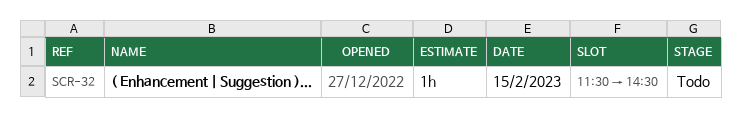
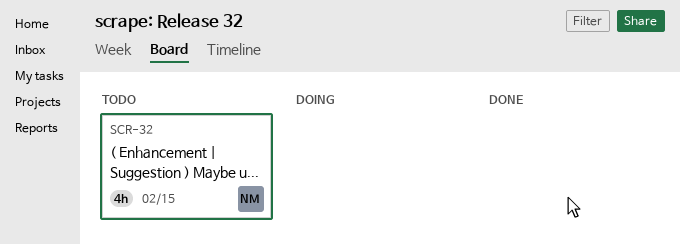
SCR-32, estimate: 1h -> 4h

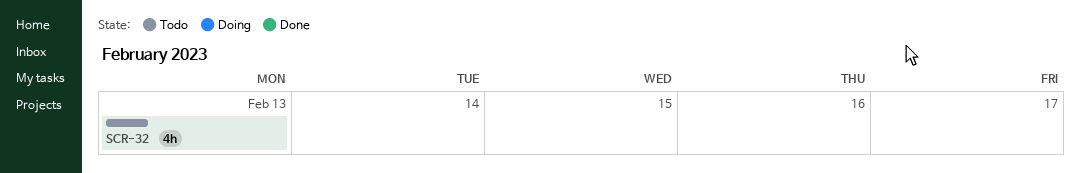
SCR-32, day: Feb 15 -> Feb 13

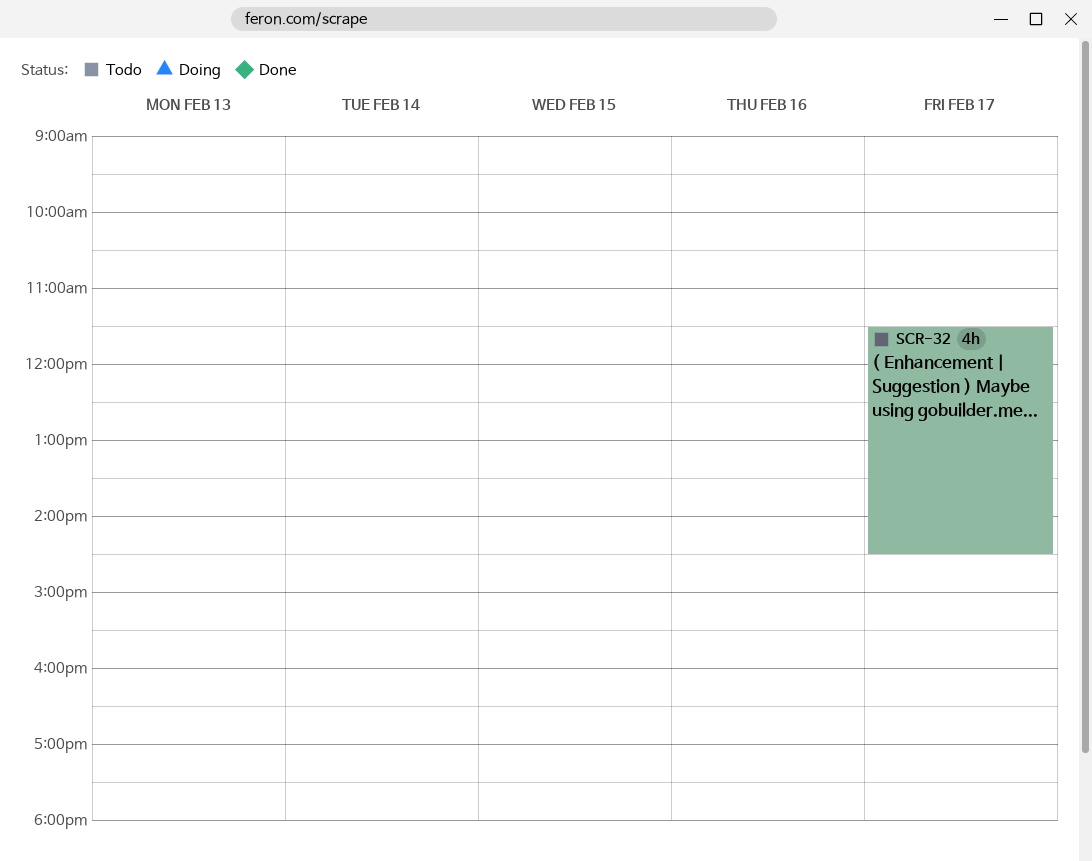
SCR-32, day: Feb 13 -> Feb 17

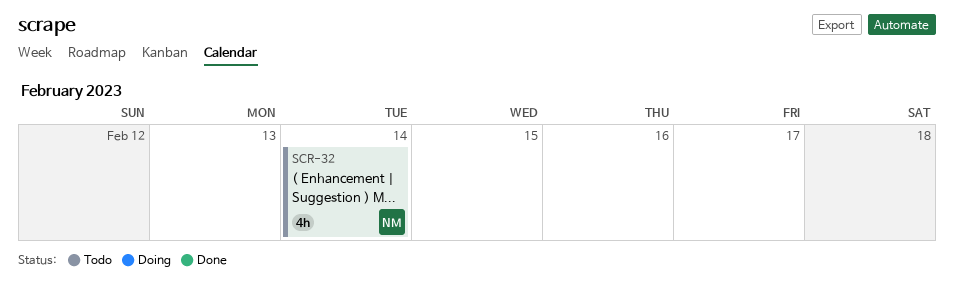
SCR-32, day: Feb 17 -> Feb 14

